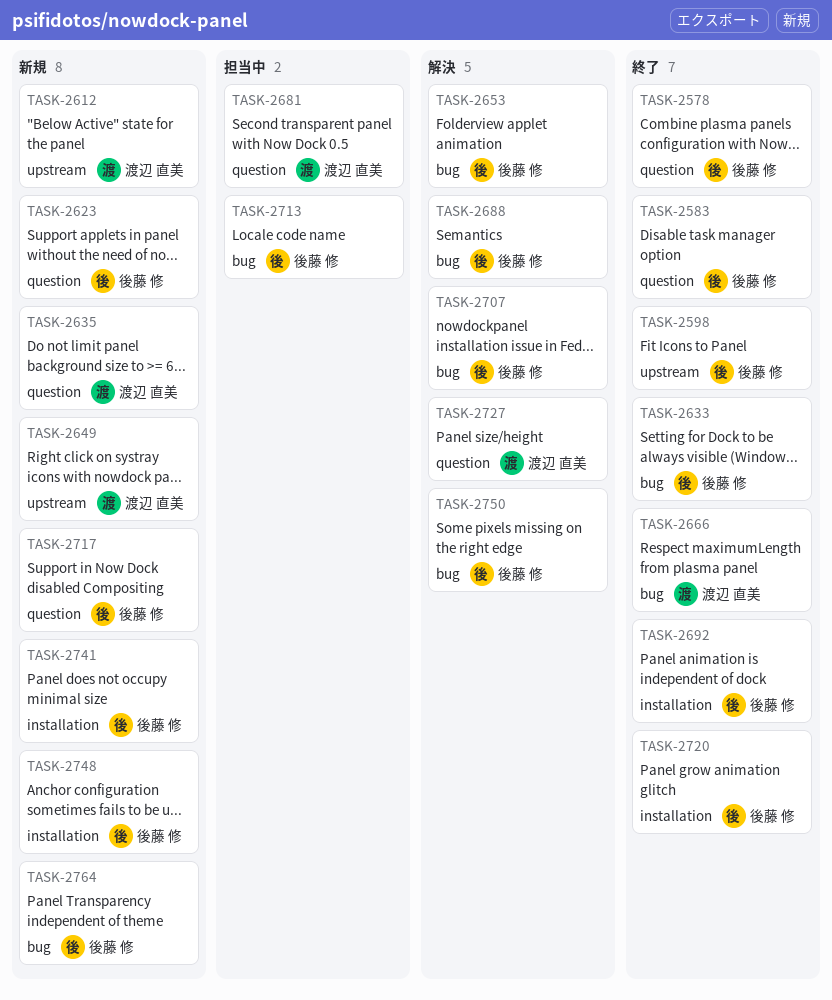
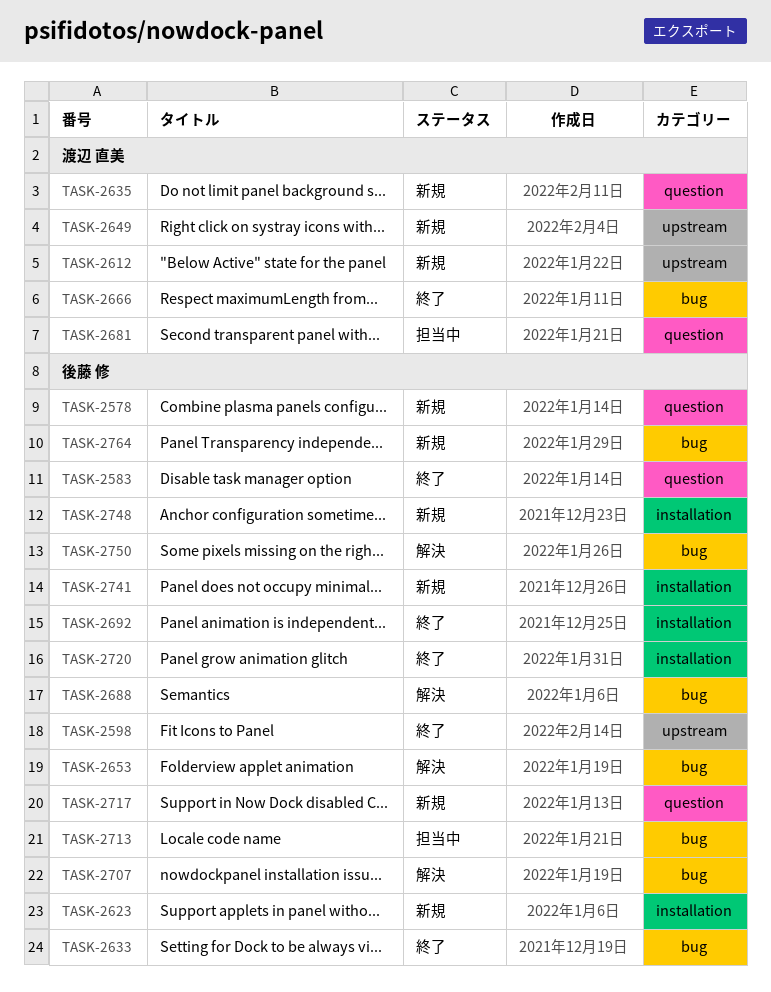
TASK-2578, status: 終了 -> 新規
TASK-2623, label: question -> installation
TASK-2727: present -> none

